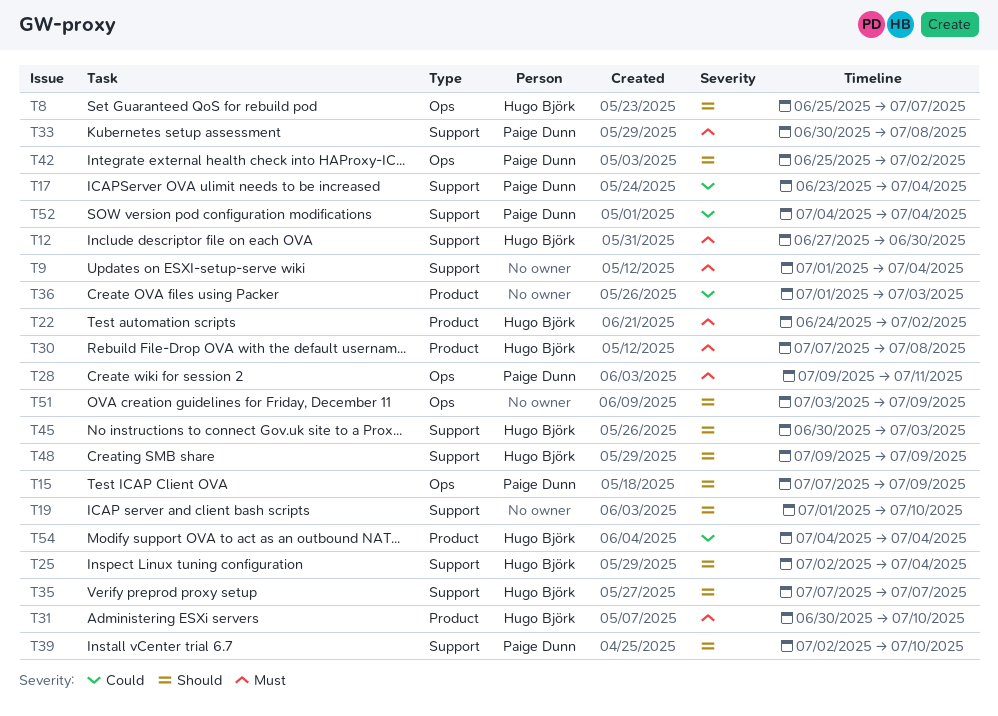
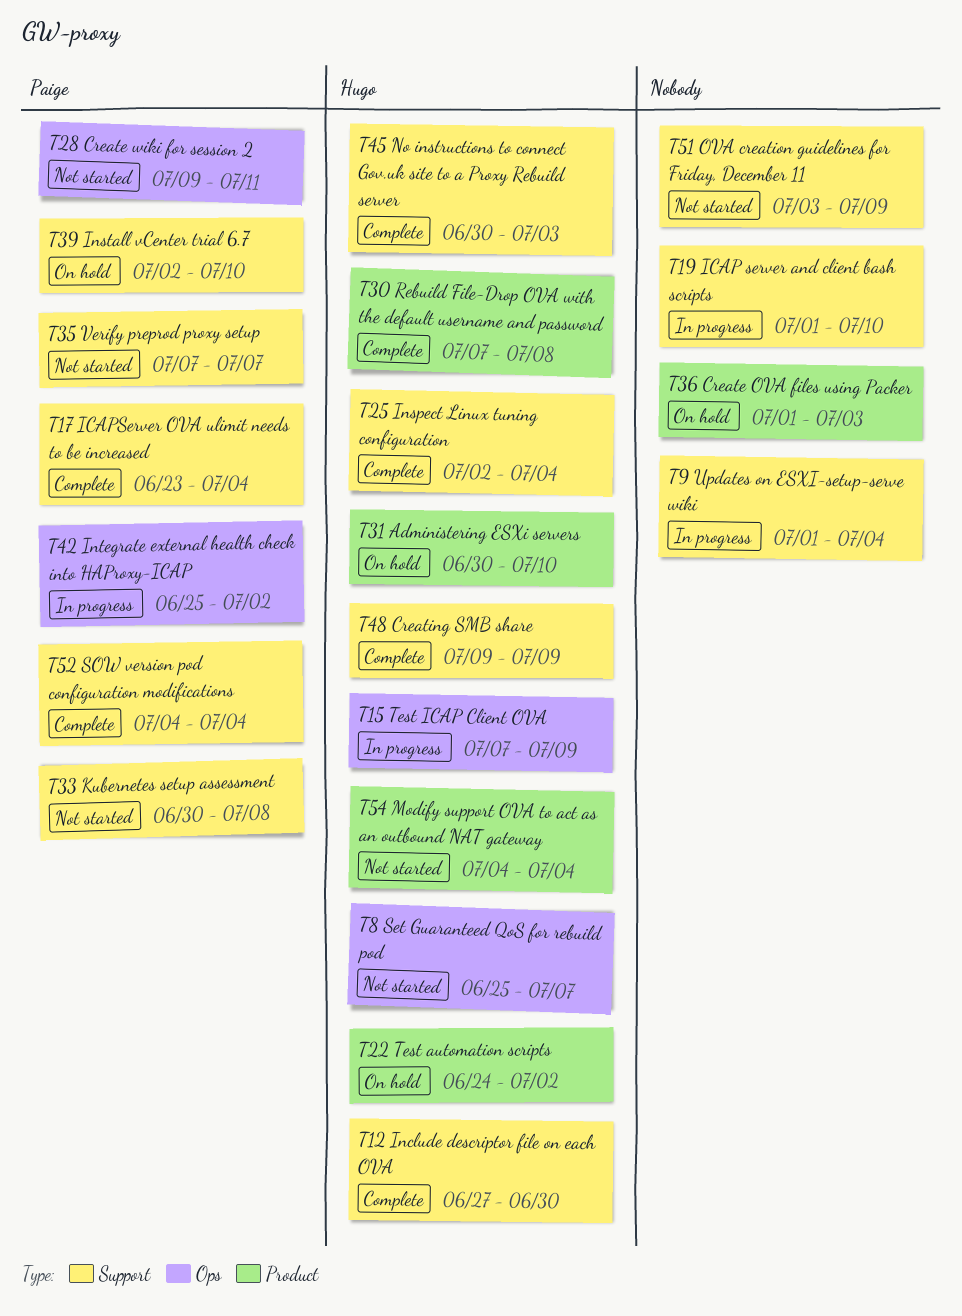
T15, owner: Paige Dunn -> Hugo Björk
T35, owner: Hugo Björk -> Paige Dunn
T51, label: Ops -> Support

